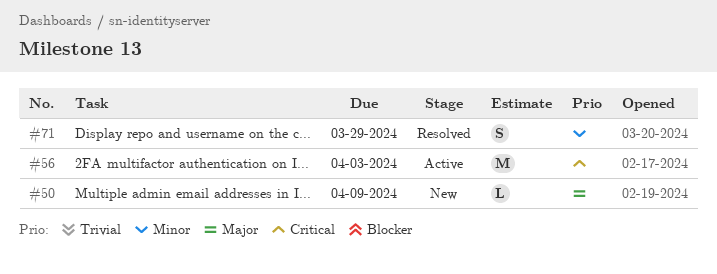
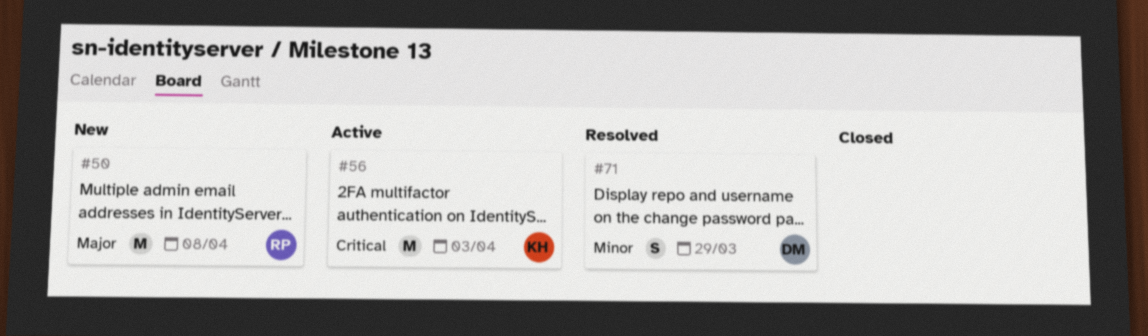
#50, estimate: L -> M
#50, due: Apr 9 -> Apr 8

